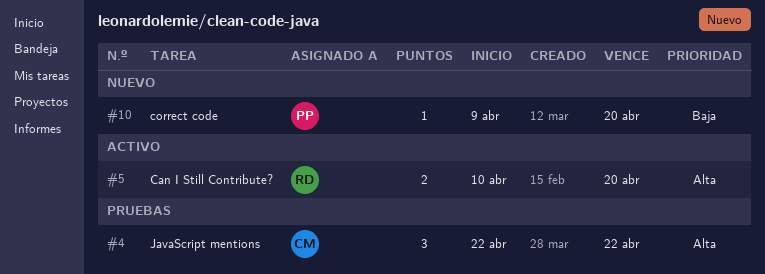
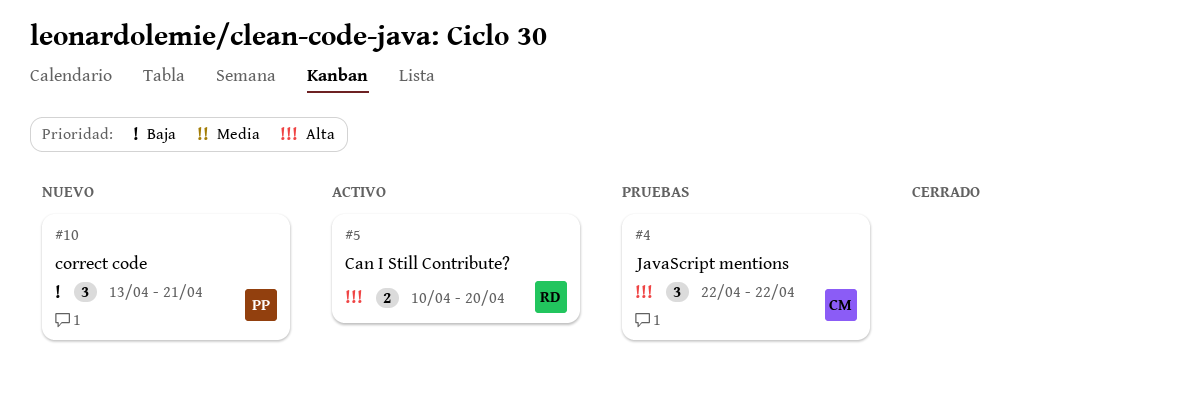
#10, estimate: 1 -> 3
#10, start: Apr 9 -> Apr 13
#10, due: Apr 20 -> Apr 21

